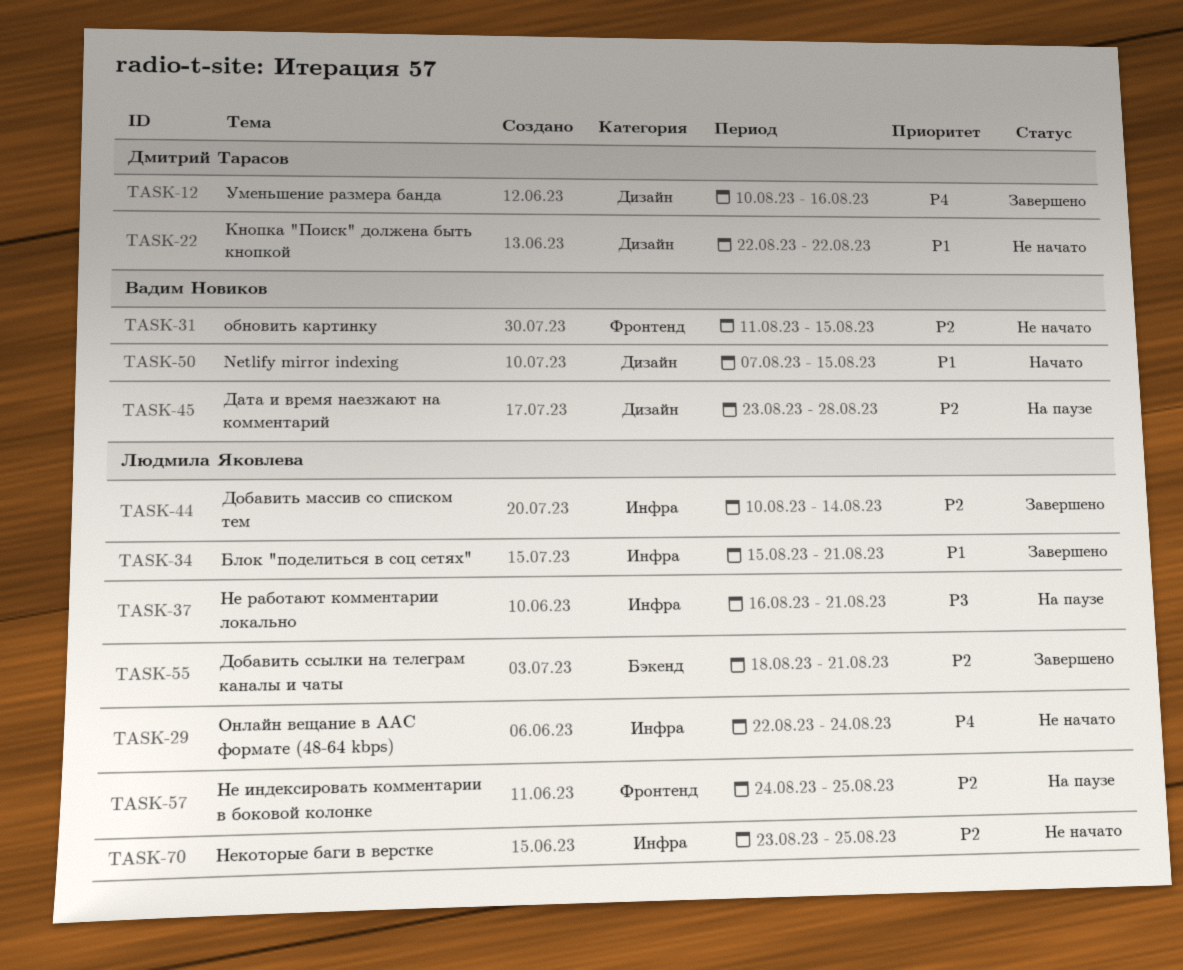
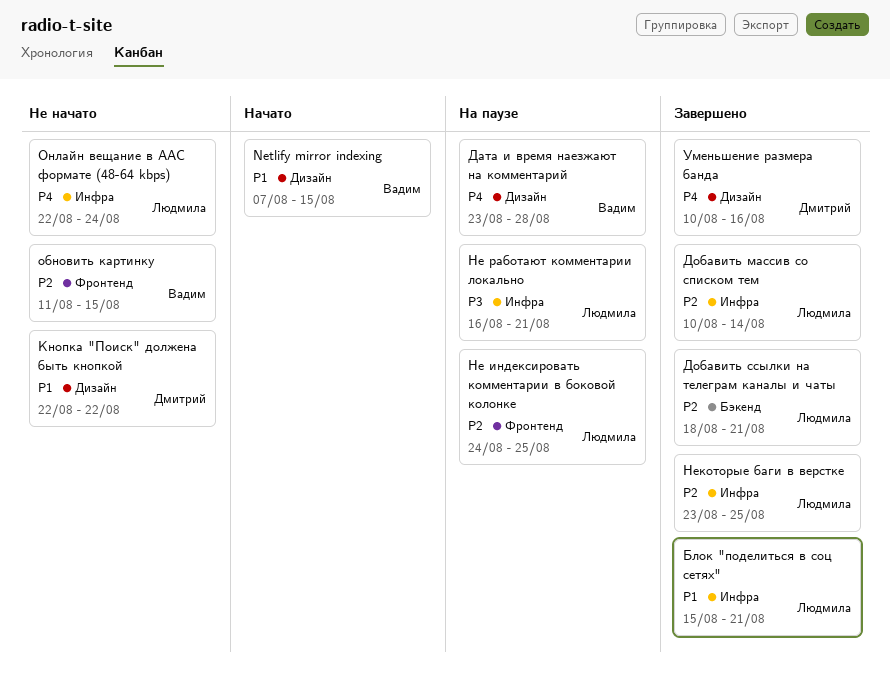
Дата и время наезжают на комментарий, priority: P2 -> P4
Некоторые баги в верстке, status: Не начато -> Завершено

